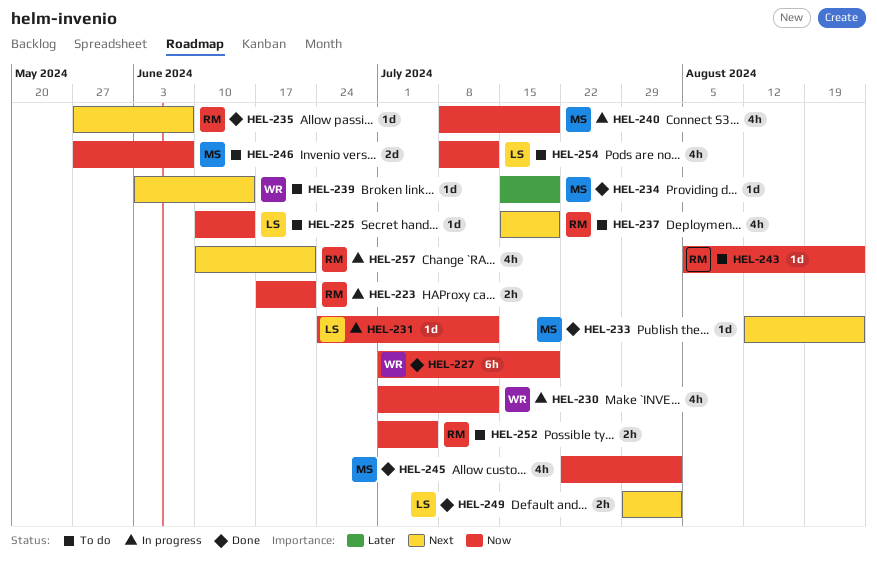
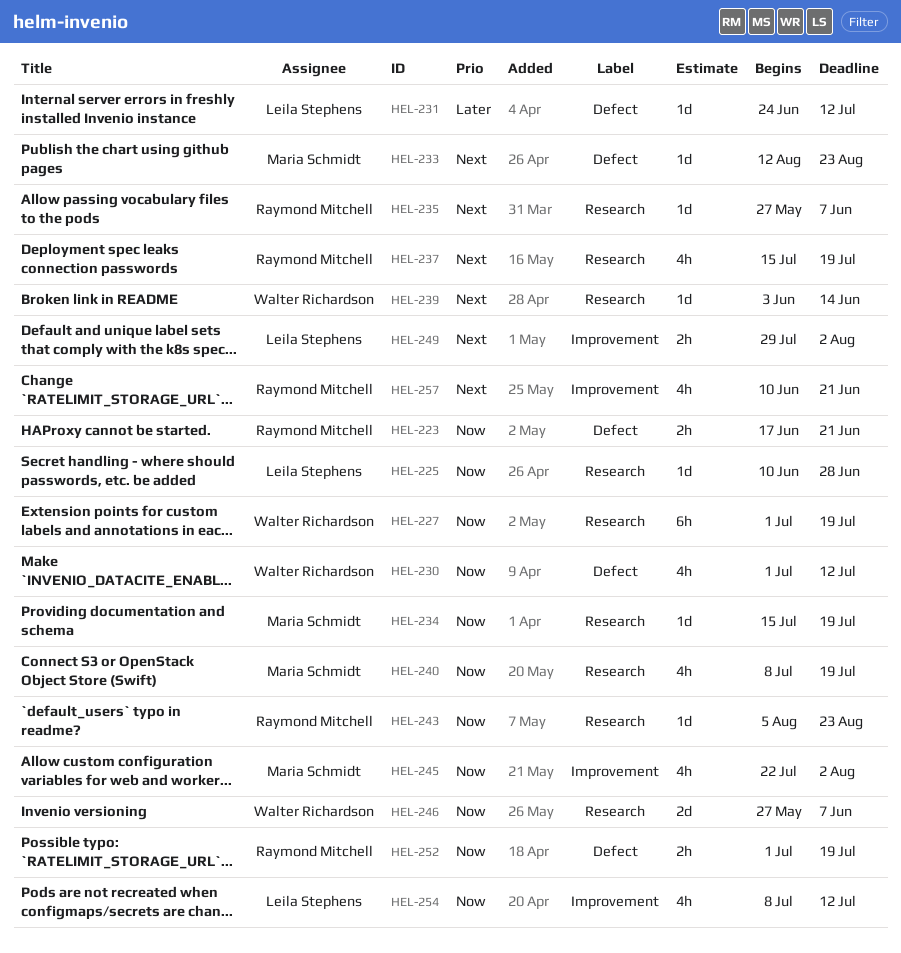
HEL-225, due: Jun 14 -> Jun 28
HEL-231, priority: Now -> Later
HEL-234, priority: Later -> Now
HEL-246, owner: Maria Schmidt -> Walter Richardson
HEL-252, due: Jul 5 -> Jul 19

